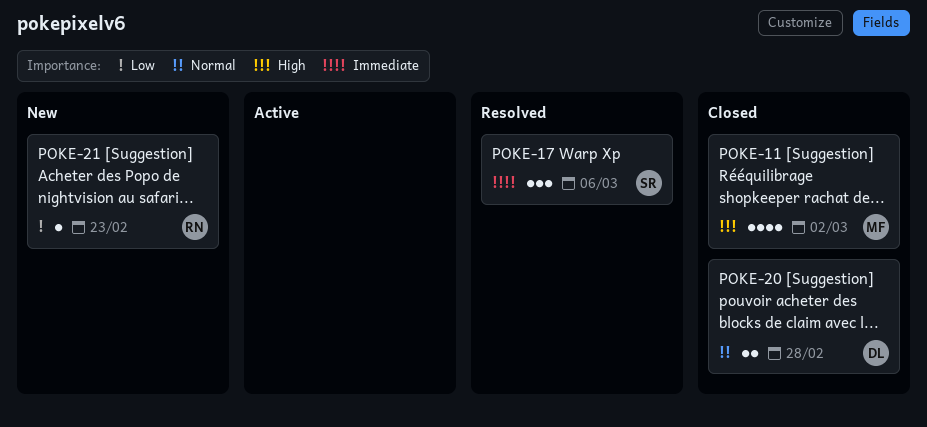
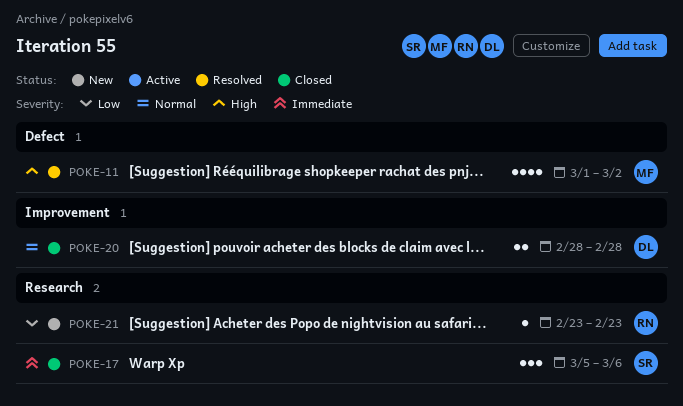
POKE-11, status: Closed -> Resolved
POKE-17, status: Resolved -> Closed

